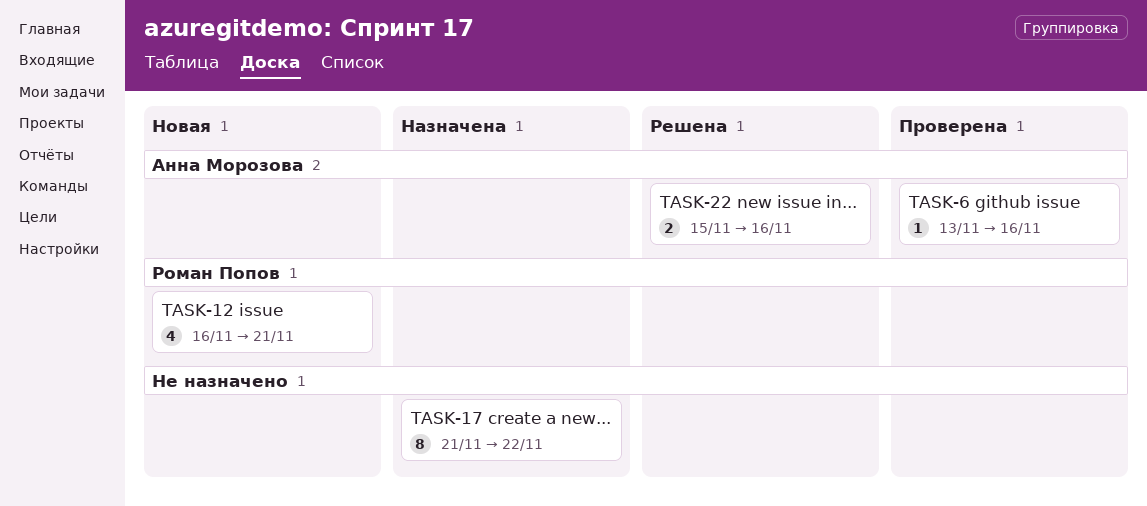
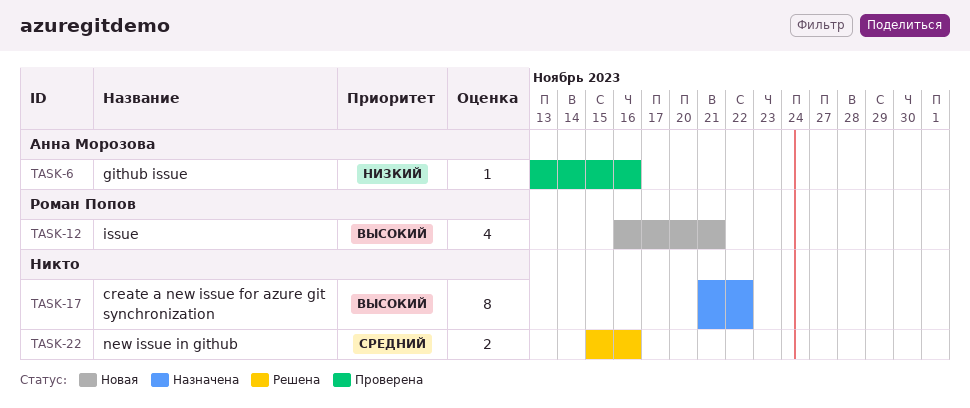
TASK-22, owner: Анна Морозова -> none

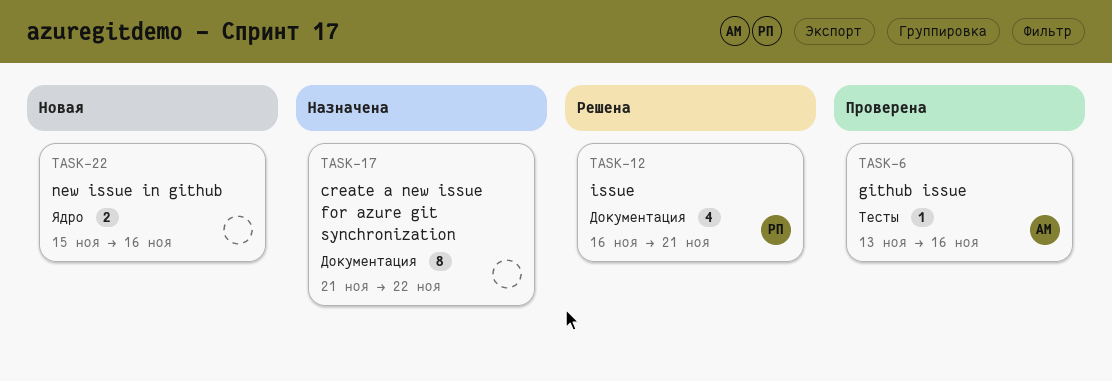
TASK-12, status: Новая -> Решена
TASK-22, status: Решена -> Новая

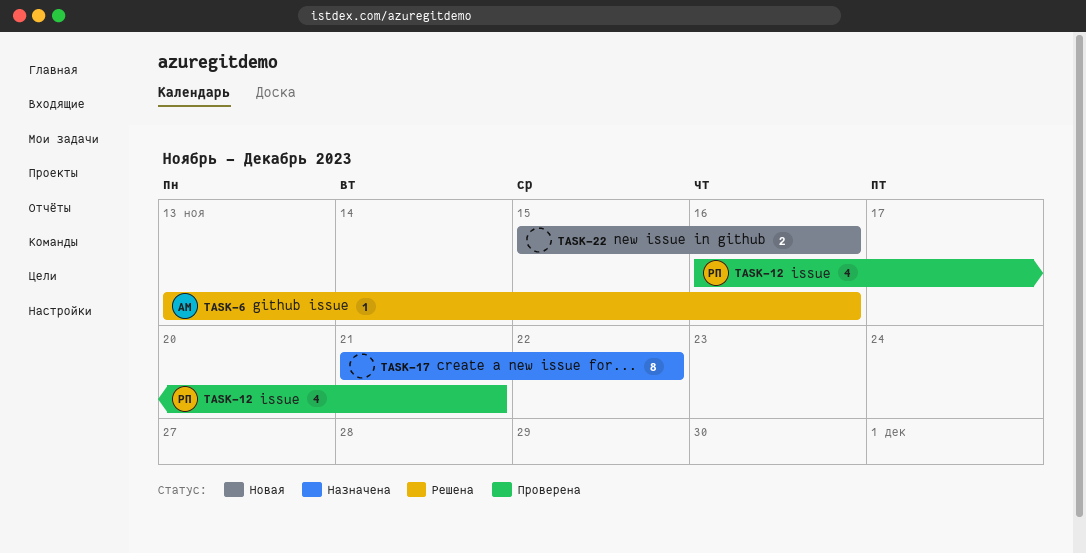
TASK-6, status: Проверена -> Решена
TASK-12, status: Решена -> Проверена

